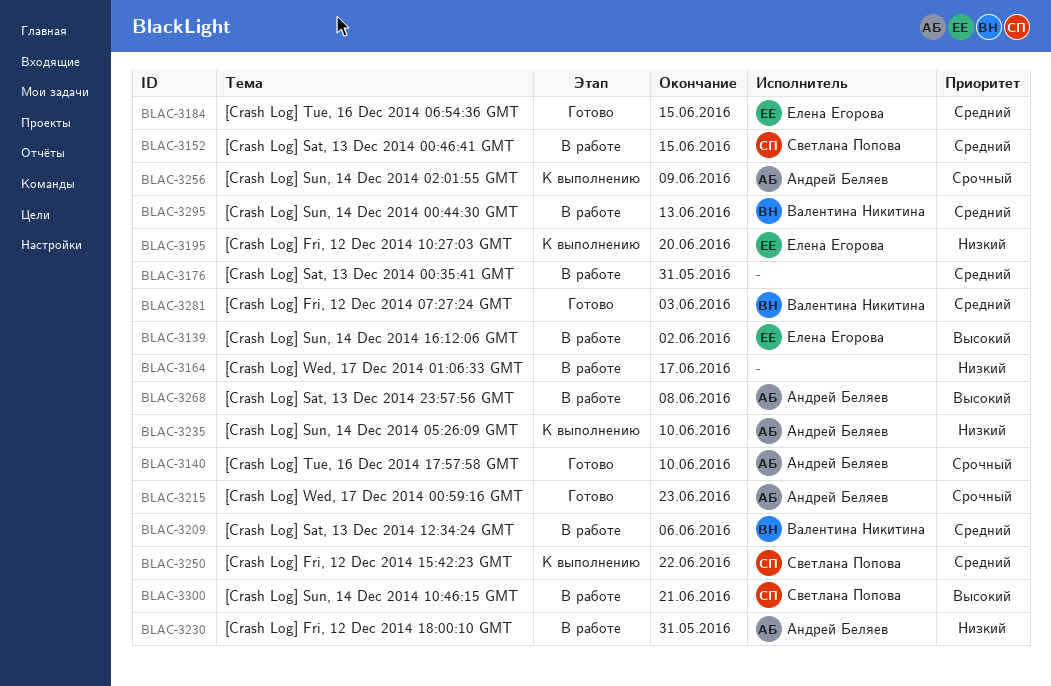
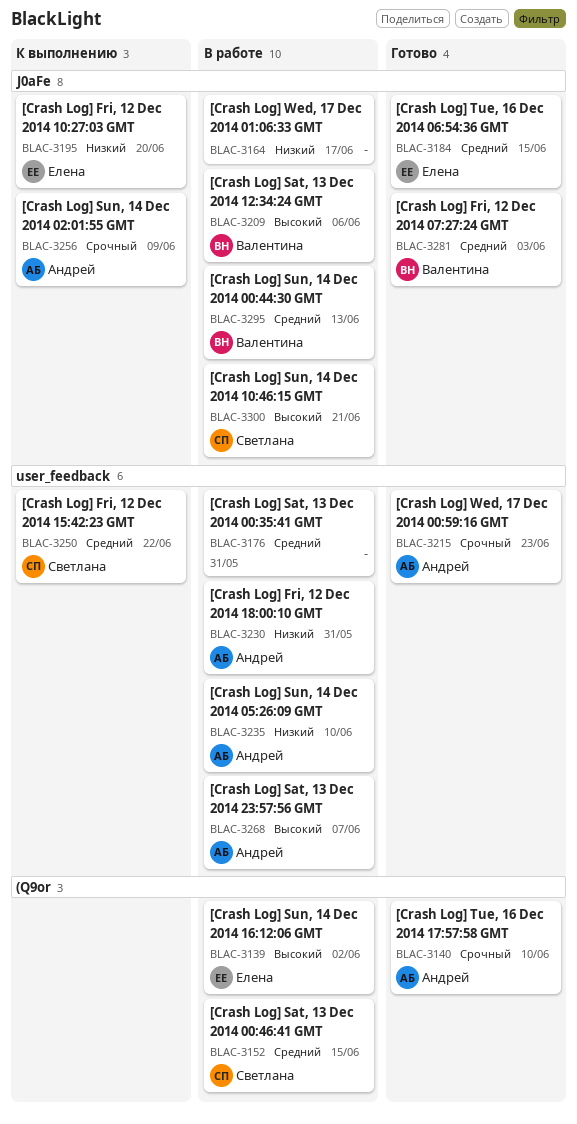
BLAC-3209, priority: Средний -> Высокий
BLAC-3235, status: К выполнению -> В работе
BLAC-3268, due: Jun 8 -> Jun 7

